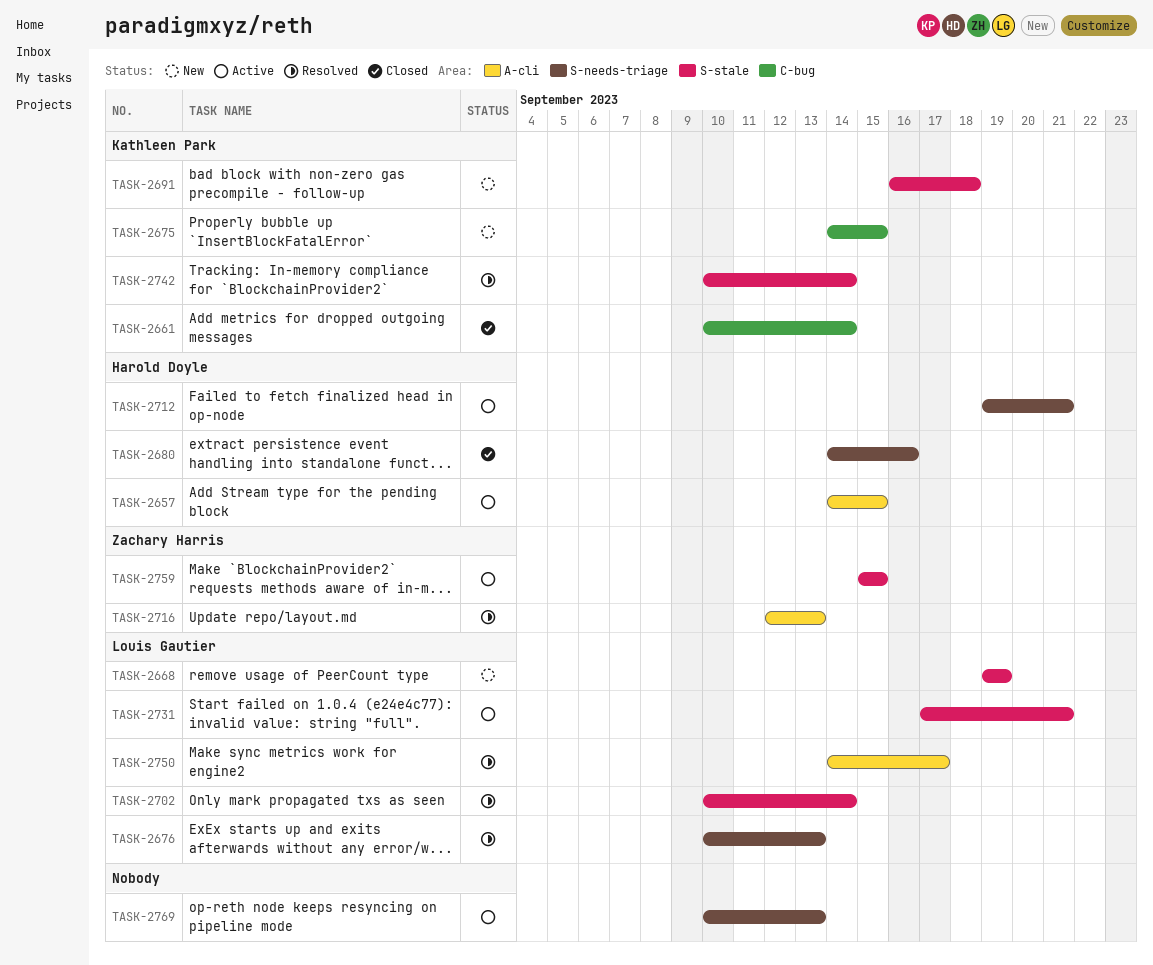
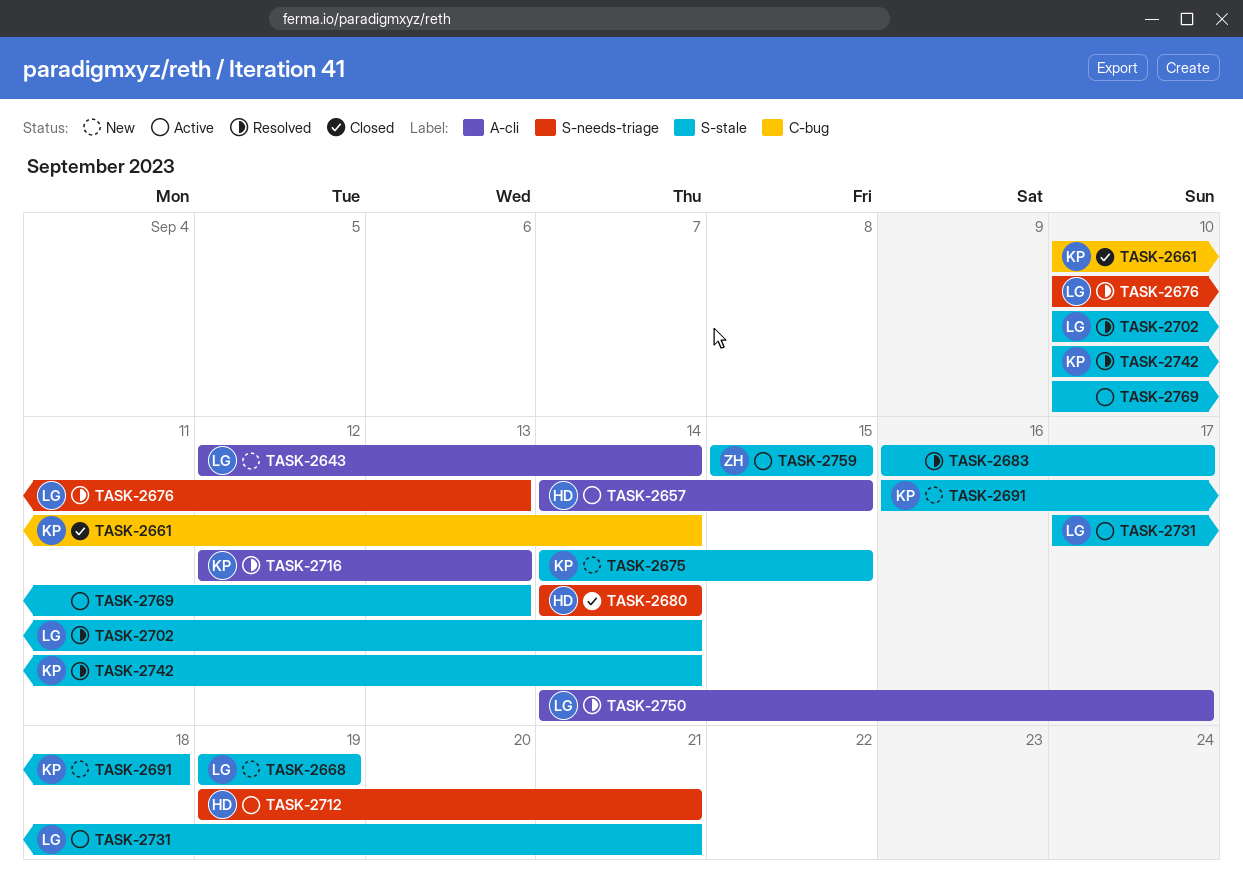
TASK-2643: none -> present
TASK-2675, label: C-bug -> S-stale
TASK-2680, due: Sep 16 -> Sep 14
TASK-2683: none -> present
TASK-2716, owner: Zachary Harris -> Kathleen Park
TASK-2769, label: S-needs-triage -> S-stale

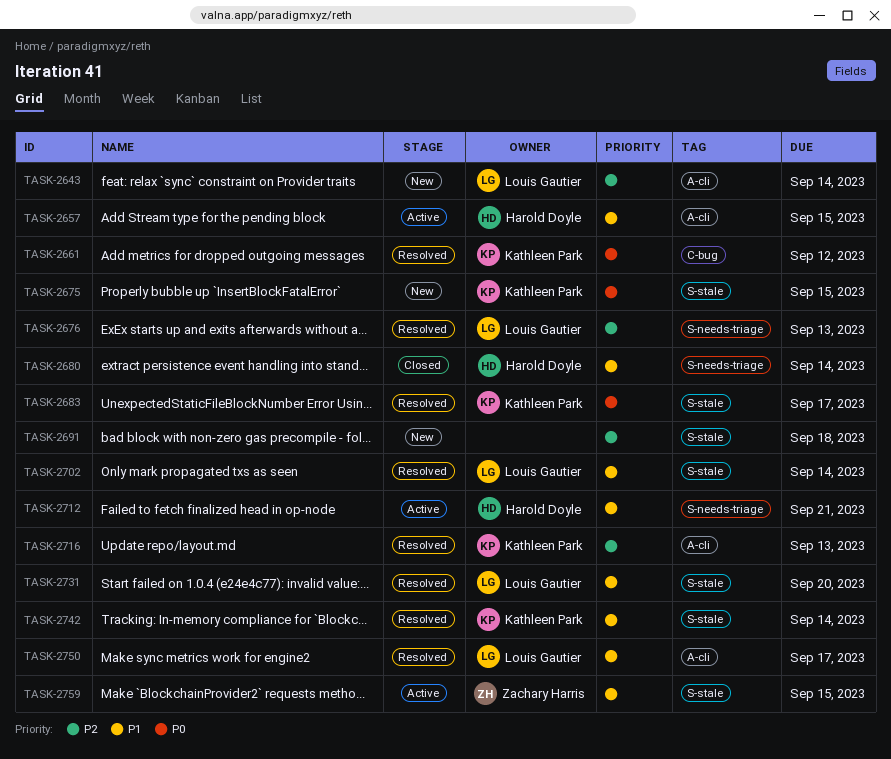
TASK-2661, status: Closed -> Resolved
TASK-2661, due: Sep 14 -> Sep 12
TASK-2668: present -> none
TASK-2683, owner: none -> Kathleen Park
TASK-2691, owner: Kathleen Park -> none
TASK-2731, status: Active -> Resolved
TASK-2731, due: Sep 21 -> Sep 20
TASK-2769: present -> none

